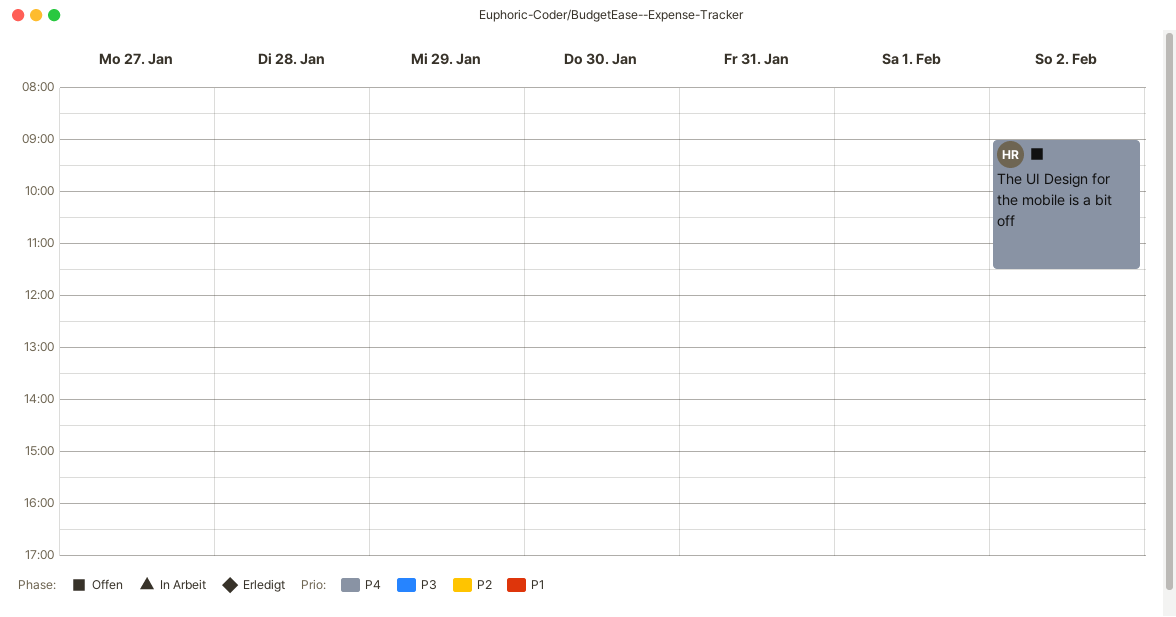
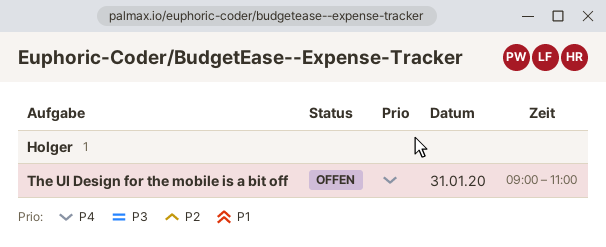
The UI Design for the mobile is a bit off, day: Feb 2 -> Jan 31
The UI Design for the mobile is a bit off, ends: 11:30 -> 11:00

